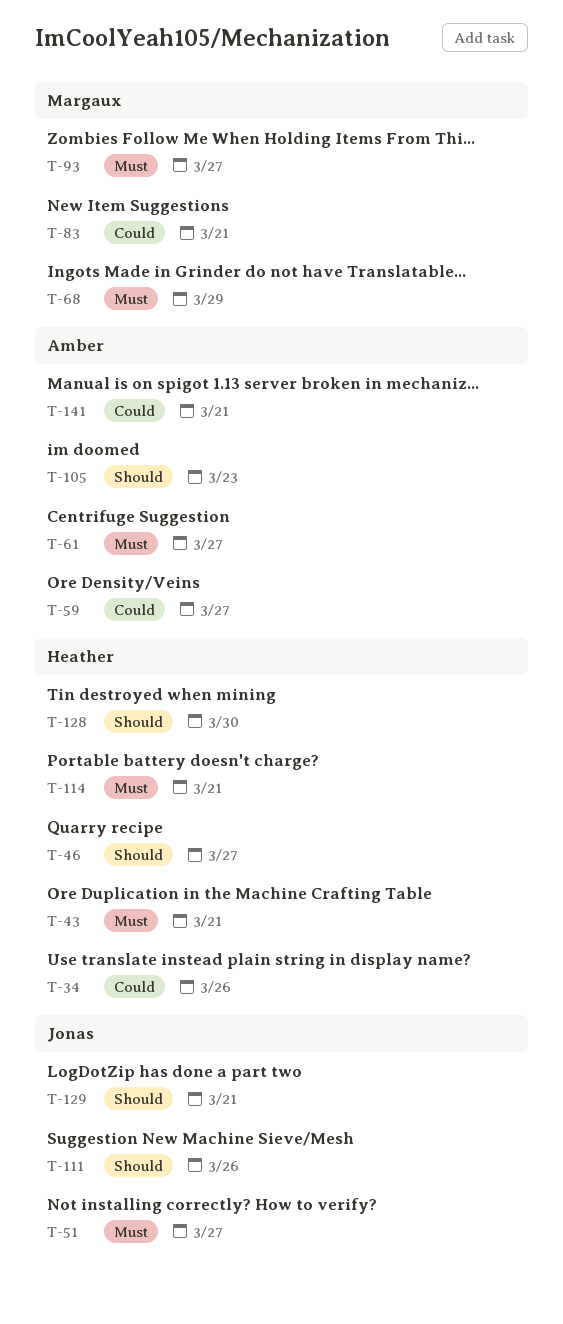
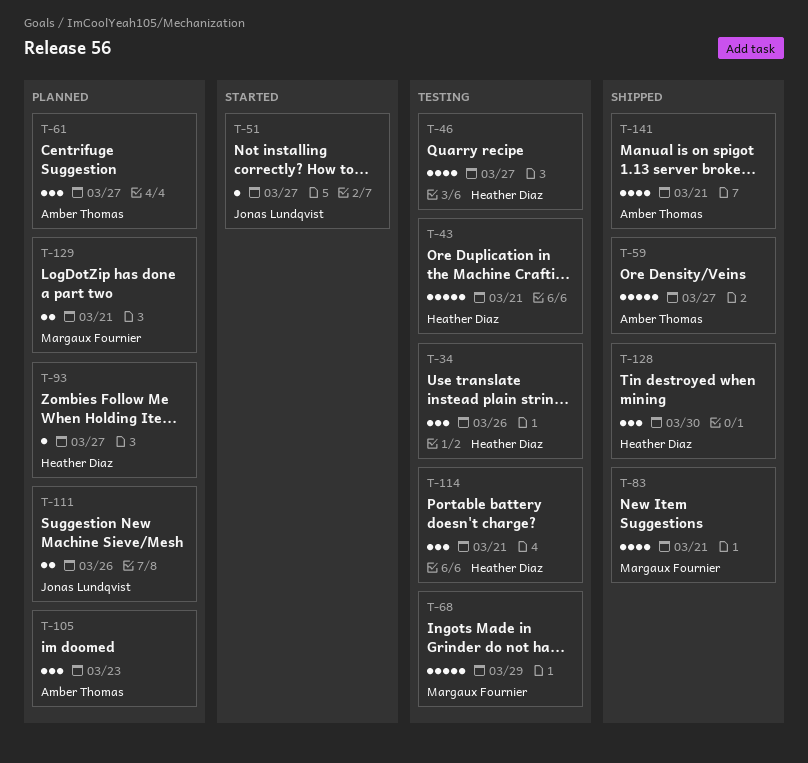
T-93, owner: Margaux Fournier -> Heather Diaz
T-129, owner: Jonas Lundqvist -> Margaux Fournier

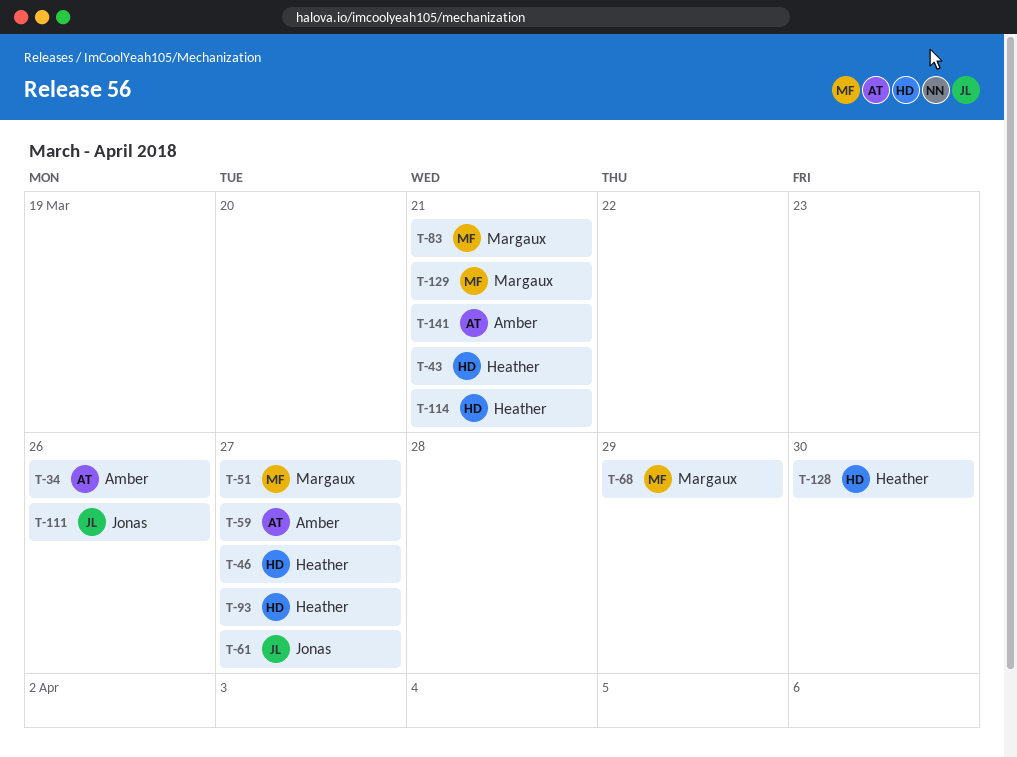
T-34, owner: Heather Diaz -> Amber Thomas
T-51, owner: Jonas Lundqvist -> Margaux Fournier
T-61, owner: Amber Thomas -> Jonas Lundqvist
T-105: present -> none

